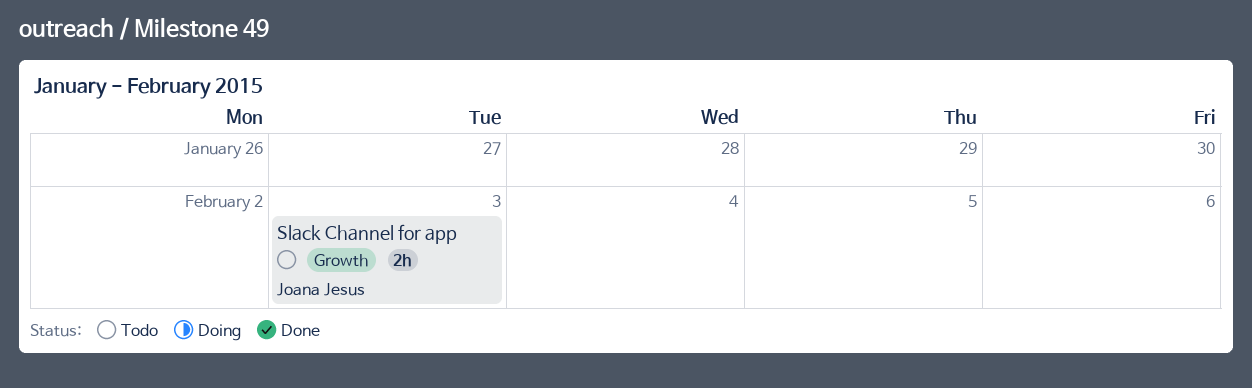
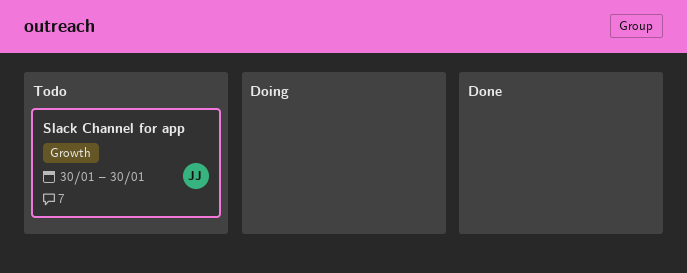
Slack Channel for app, due: Feb 3 -> Jan 30

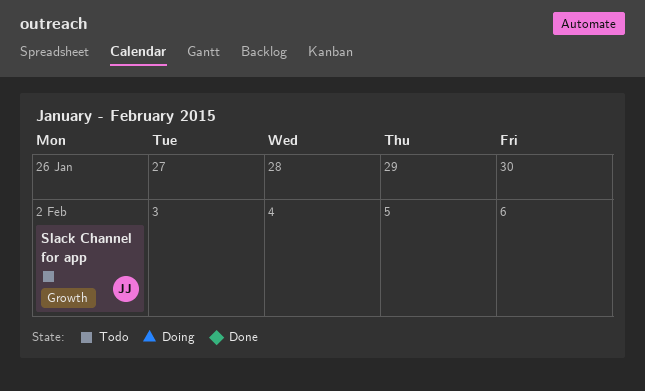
Slack Channel for app, due: Jan 30 -> Feb 2

